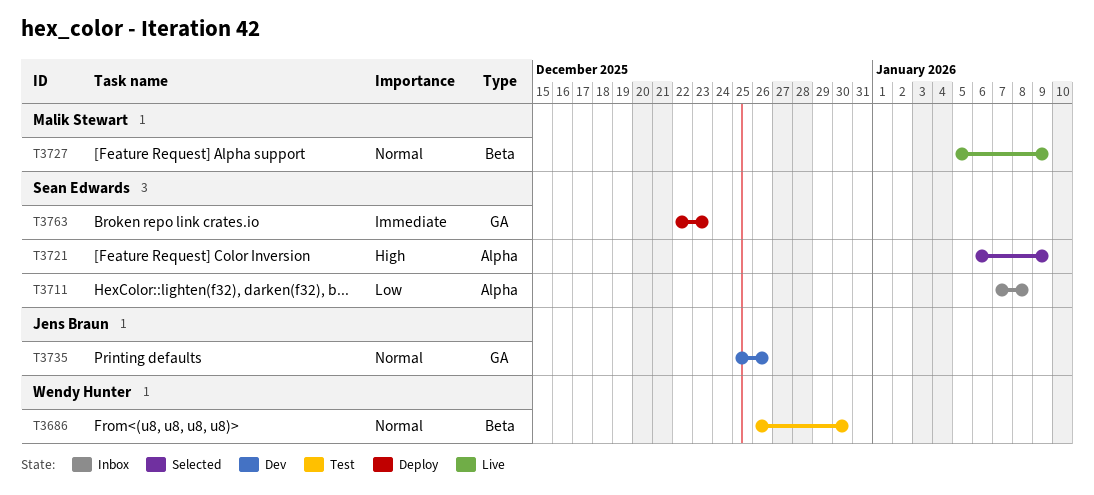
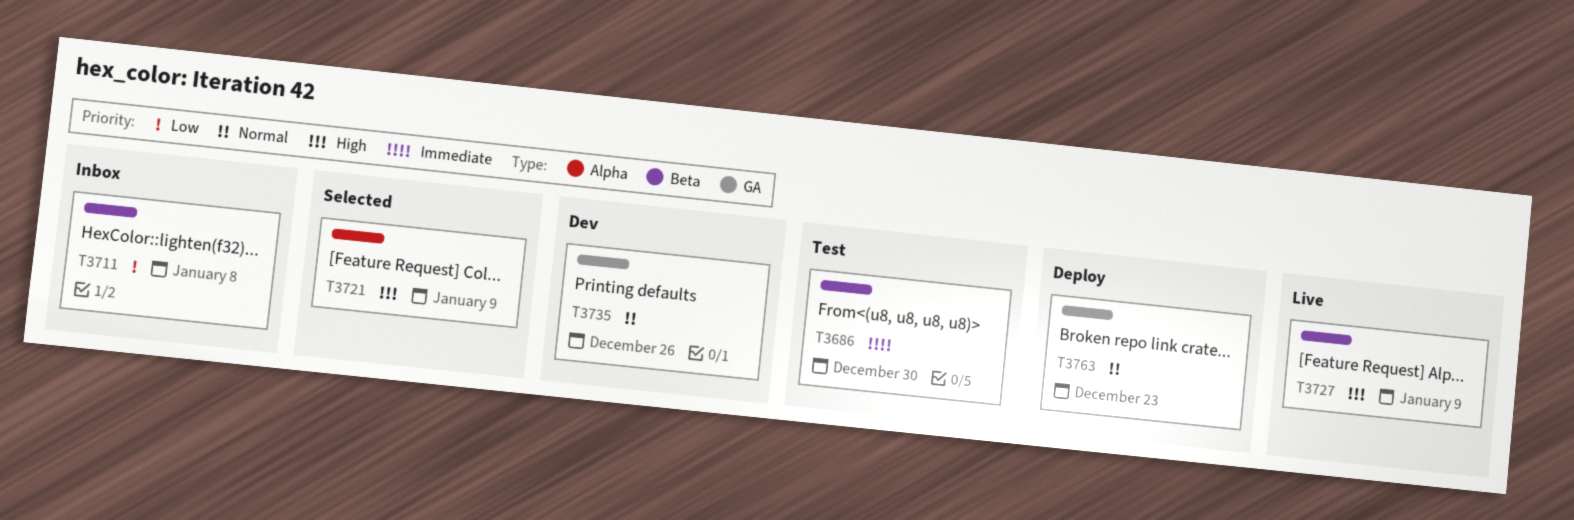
T3686, priority: Normal -> Immediate
T3711, label: Alpha -> Beta
T3727, priority: Normal -> High
T3763, priority: Immediate -> Normal

